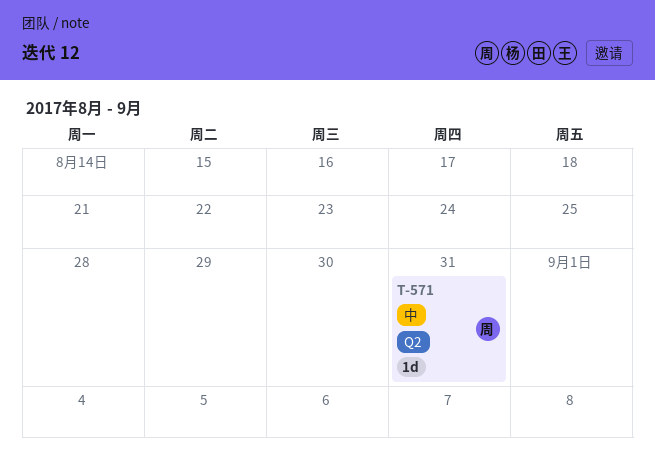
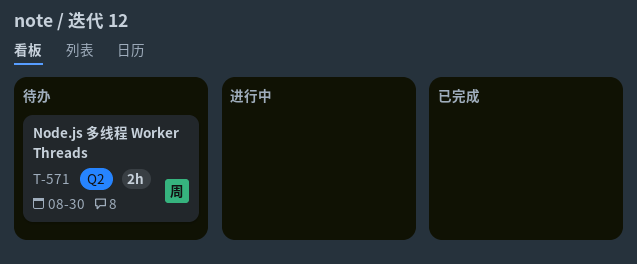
T-571, estimate: 1d -> 2h
T-571, due: Aug 31 -> Aug 30

